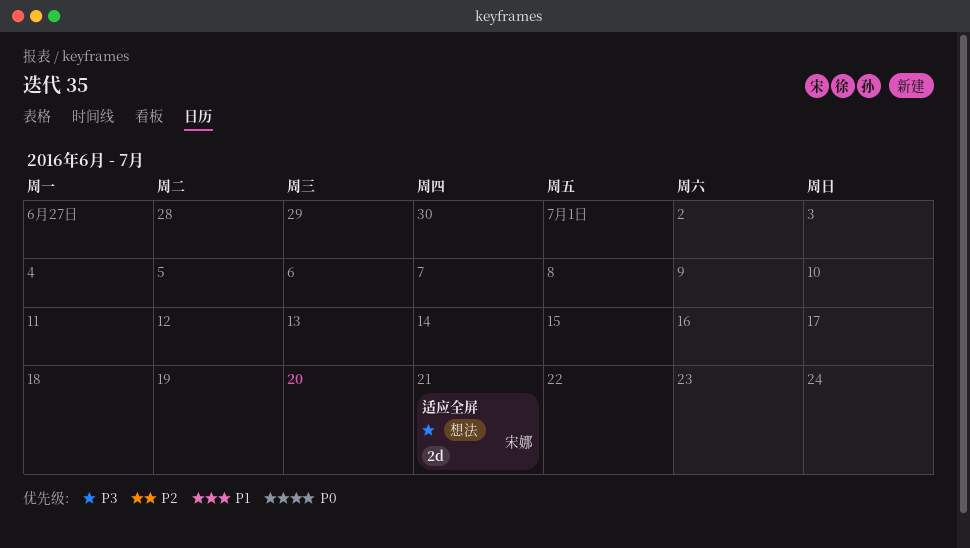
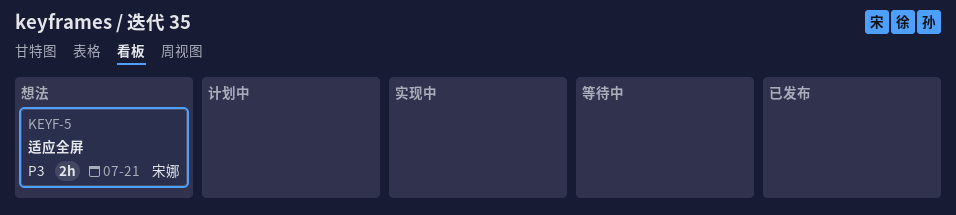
适应全屏, estimate: 2d -> 2h

